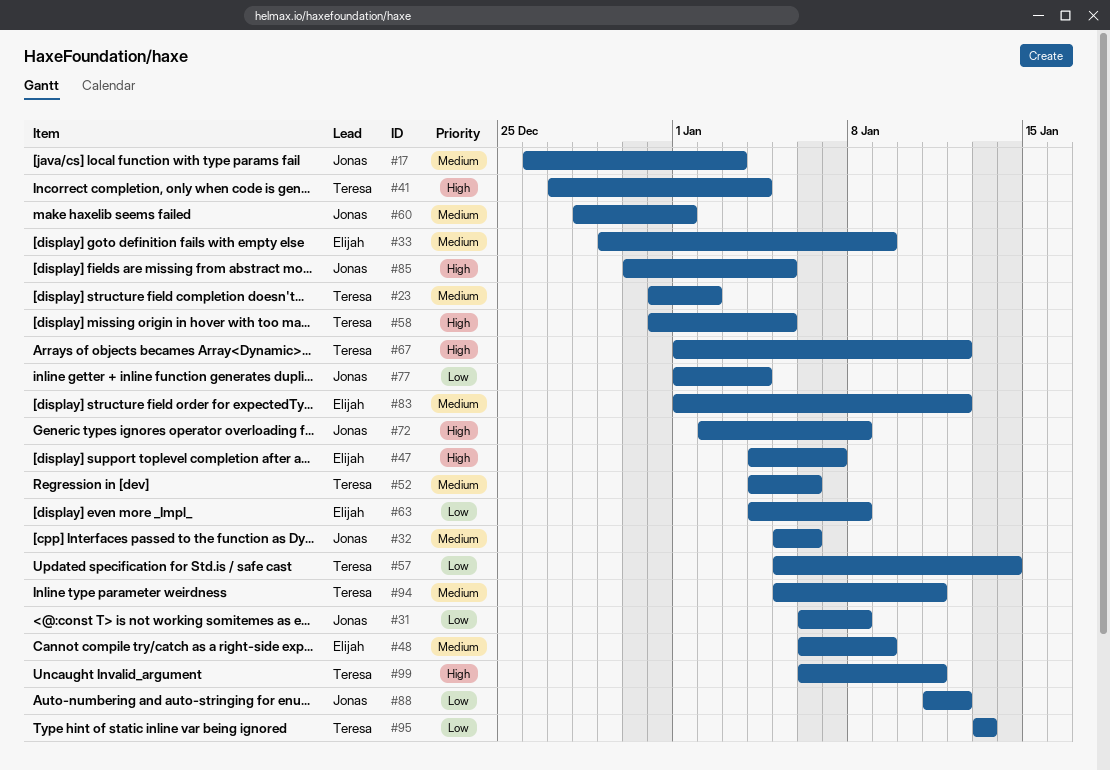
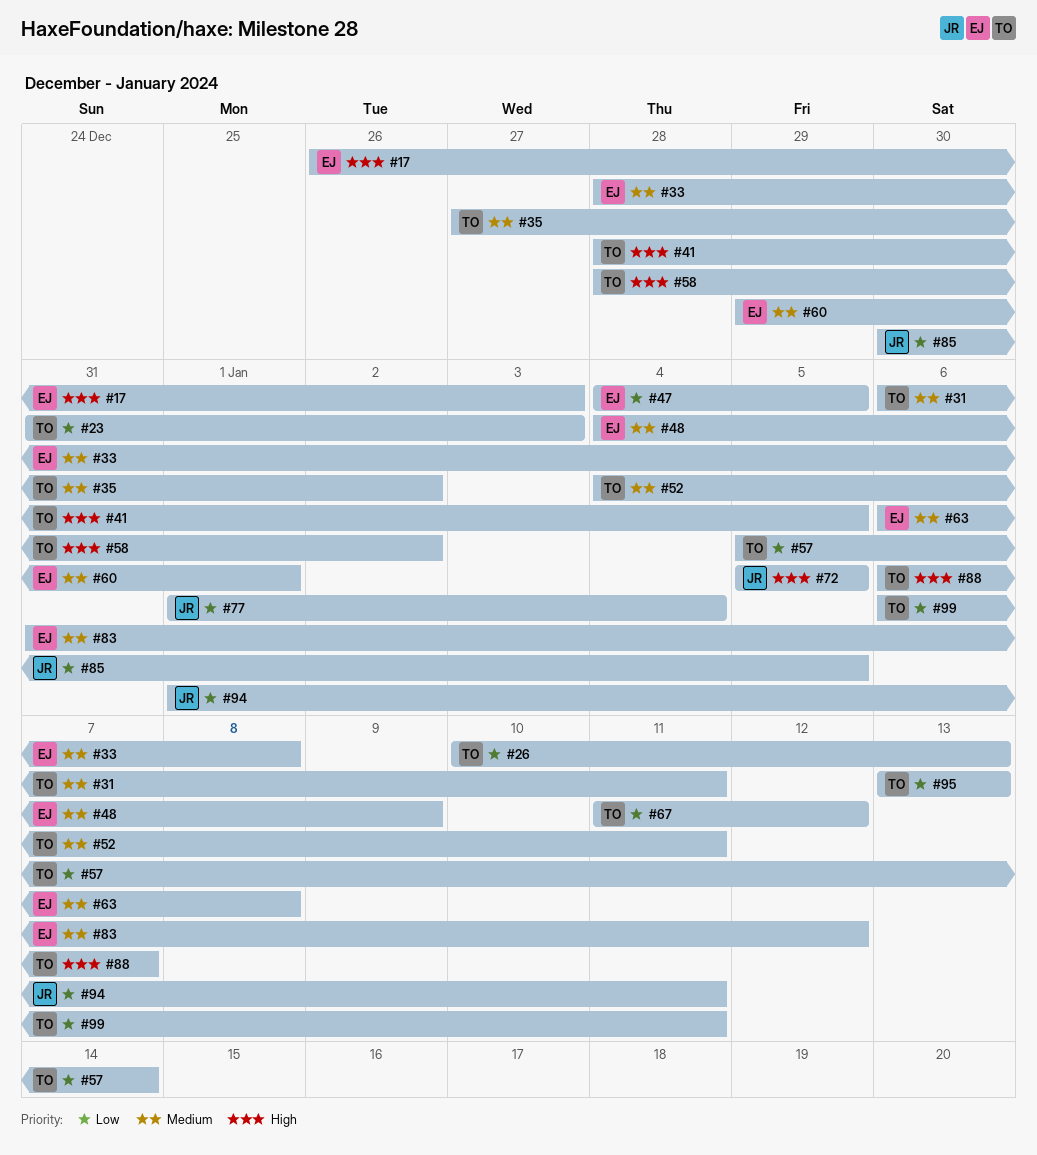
#17, owner: Jonas -> Elijah
#17, priority: Medium -> High
#23, priority: Medium -> Low
#23, due: Jan 2 -> Jan 3
#26: none -> present
#31, owner: Jonas -> Teresa
#31, priority: Low -> Medium
#31, due: Jan 8 -> Jan 11
#32: present -> none
#33, start: Dec 29 -> Dec 28
#33, due: Jan 9 -> Jan 8
#35: none -> present
#41, start: Dec 27 -> Dec 28
#41, due: Jan 4 -> Jan 5
#47, priority: High -> Low
#47, due: Jan 7 -> Jan 5
#48, start: Jan 6 -> Jan 4
#52, due: Jan 6 -> Jan 11
#58, start: Dec 31 -> Dec 28
#58, due: Jan 5 -> Jan 2
#60, owner: Jonas -> Elijah
#60, start: Dec 28 -> Dec 29
#63, priority: Low -> Medium
#63, start: Jan 4 -> Jan 6
#67, priority: High -> Low
#67, start: Jan 1 -> Jan 11
#72, start: Jan 2 -> Jan 5
#72, due: Jan 8 -> Jan 5
#83, start: Jan 1 -> Dec 31
#85, priority: High -> Low
#88, owner: Jonas -> Teresa
#88, priority: Low -> High
#88, start: Jan 11 -> Jan 6
#88, due: Jan 12 -> Jan 7
#94, owner: Teresa -> Jonas
#94, priority: Medium -> Low
#94, start: Jan 5 -> Jan 1
#99, priority: High -> Low

